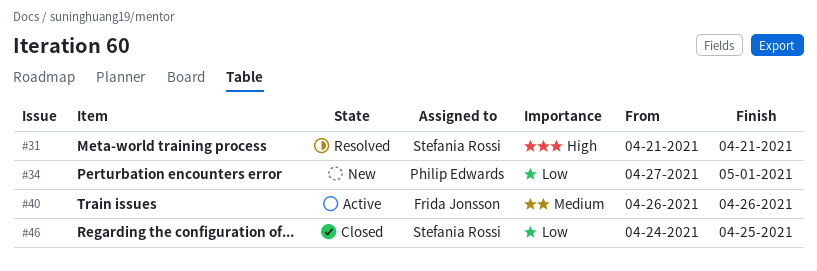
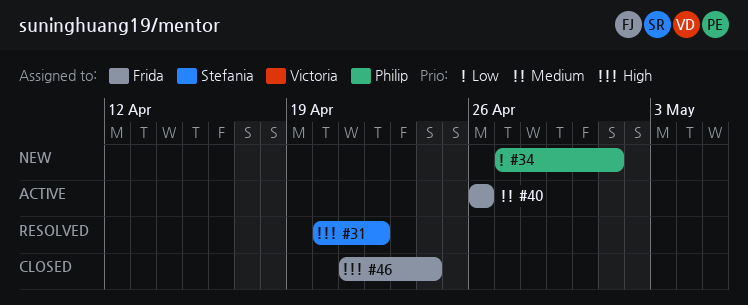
#31, start: Apr 21 -> Apr 20
#31, due: Apr 21 -> Apr 22
#46, owner: Stefania Rossi -> Frida Jonsson
#46, priority: Low -> High
#46, start: Apr 24 -> Apr 21
#46, due: Apr 25 -> Apr 24

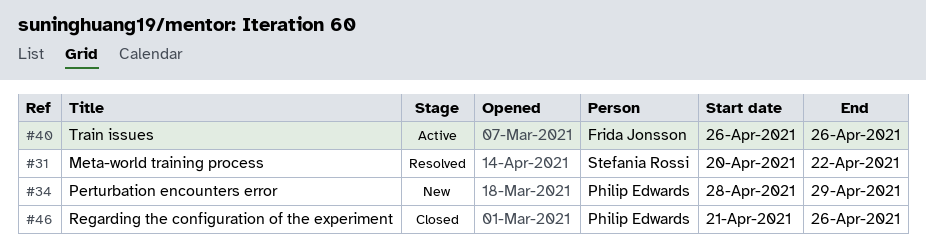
#34, start: Apr 27 -> Apr 28
#34, due: May 1 -> Apr 29
#46, owner: Frida Jonsson -> Philip Edwards
#46, due: Apr 24 -> Apr 26

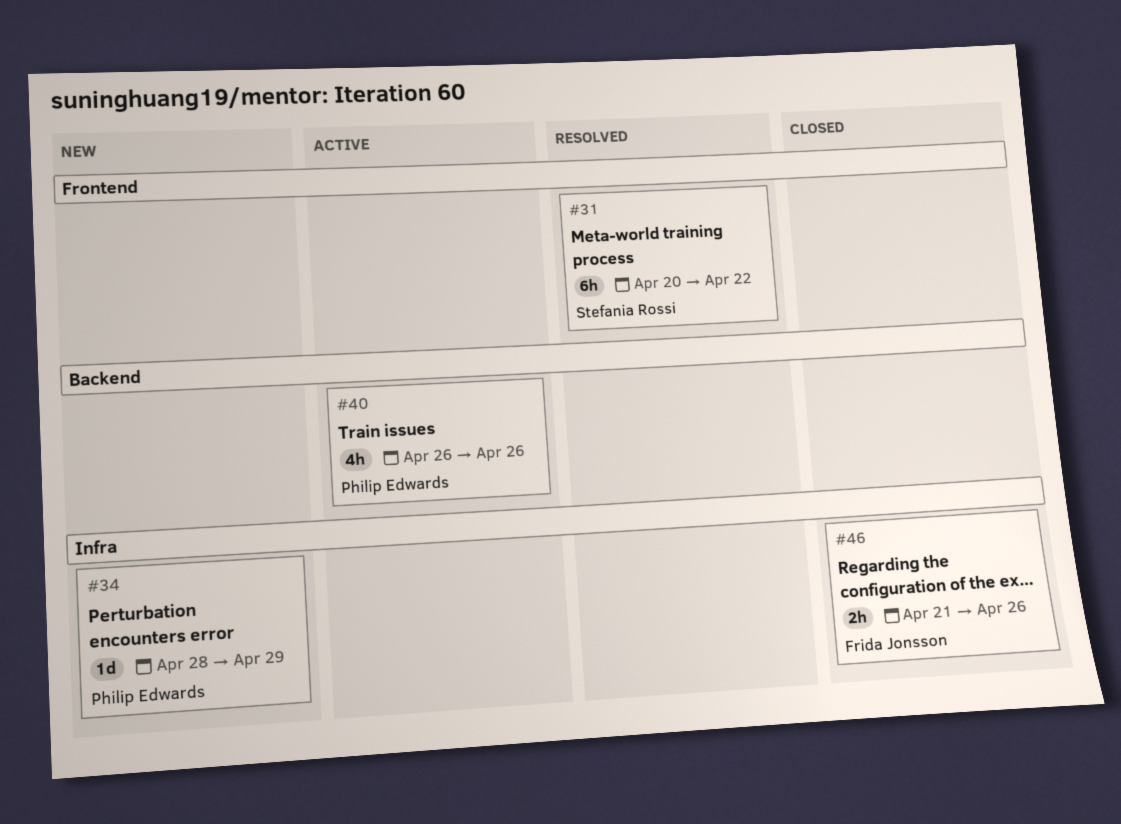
#40, owner: Frida Jonsson -> Philip Edwards
#46, owner: Philip Edwards -> Frida Jonsson

